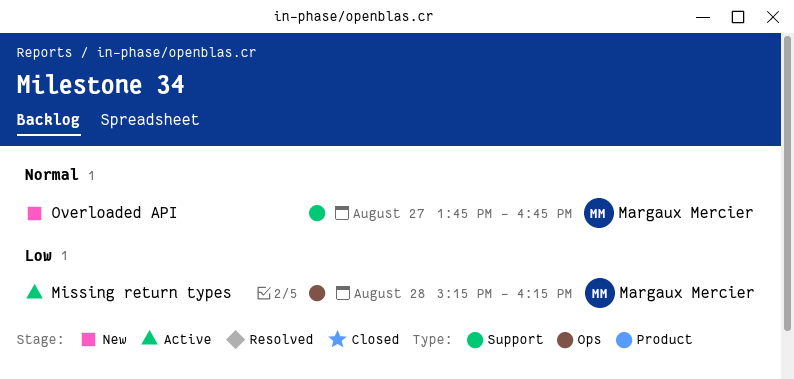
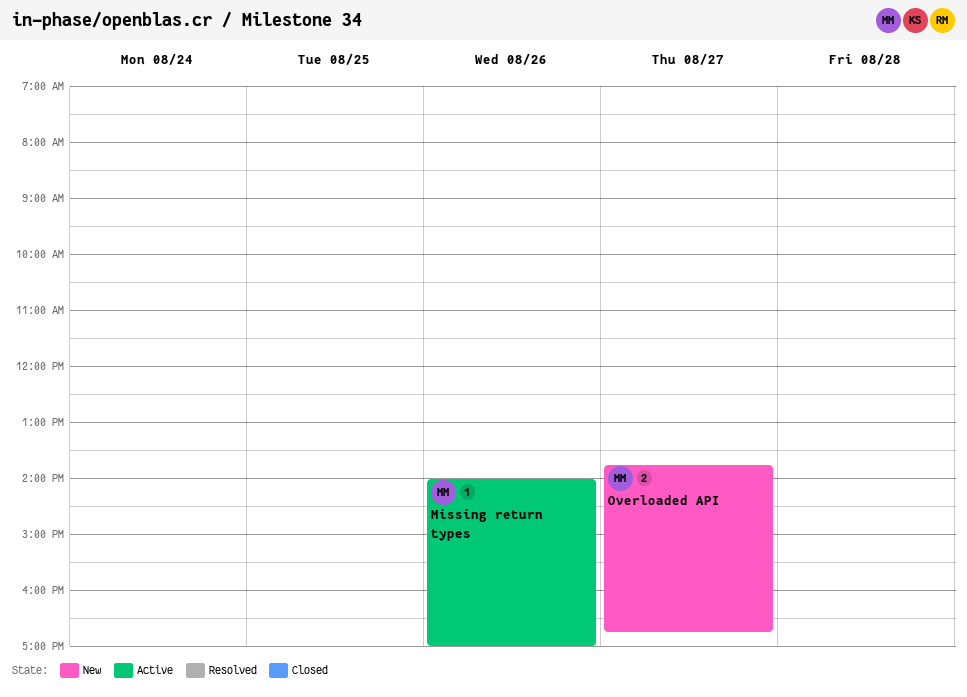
Missing return types, day: Aug 28 -> Aug 26
Missing return types, begins: 15:15 -> 14:00
Missing return types, ends: 16:15 -> 17:00

